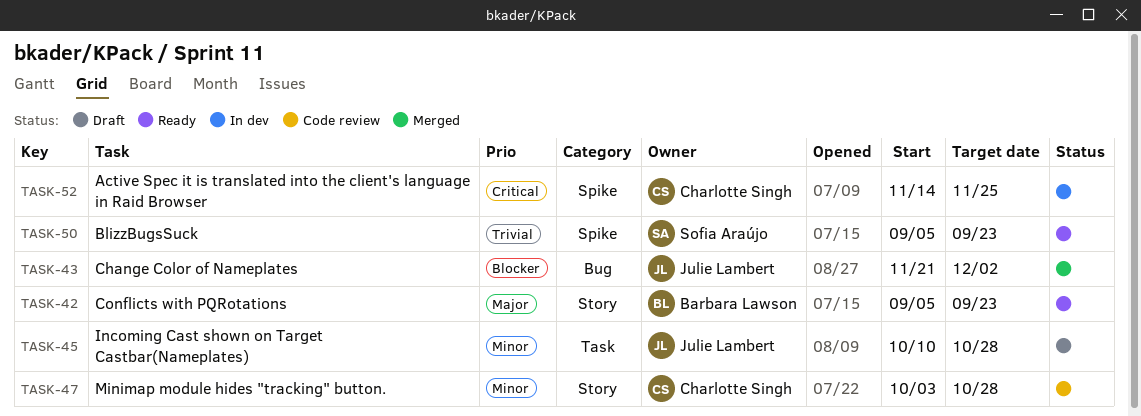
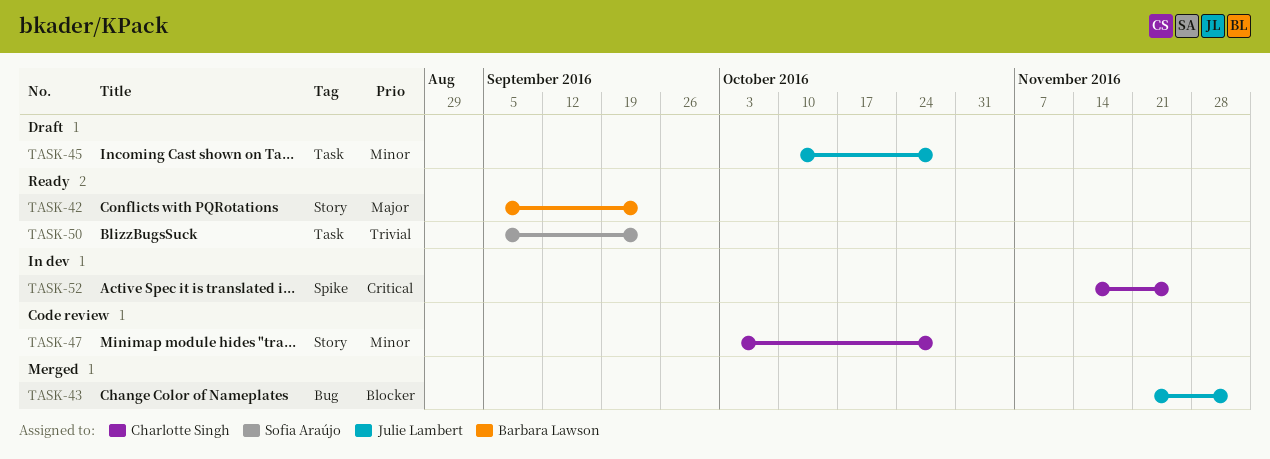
TASK-50, label: Spike -> Task

